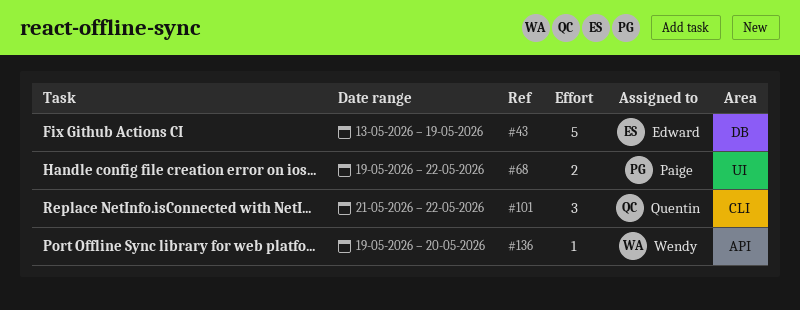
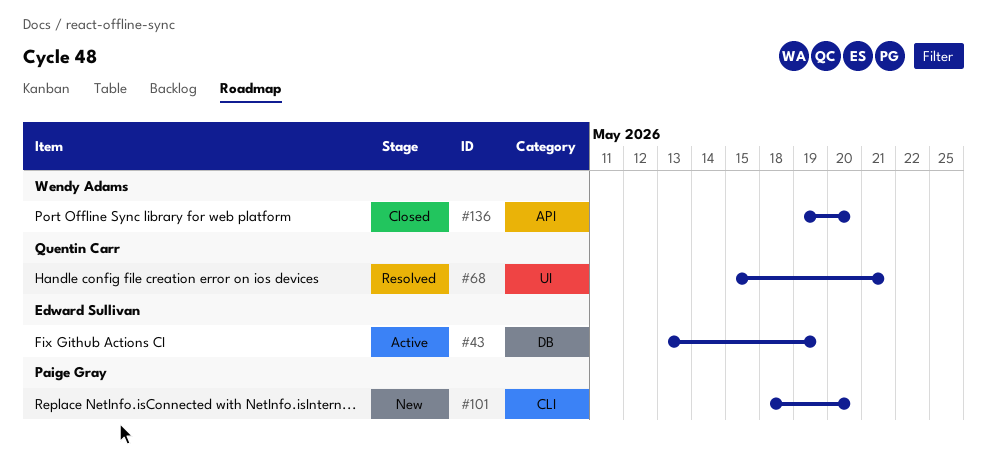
#68, owner: Paige Gray -> Quentin Carr
#68, start: May 19 -> May 15
#68, due: May 22 -> May 21
#101, owner: Quentin Carr -> Paige Gray
#101, start: May 21 -> May 18
#101, due: May 22 -> May 20

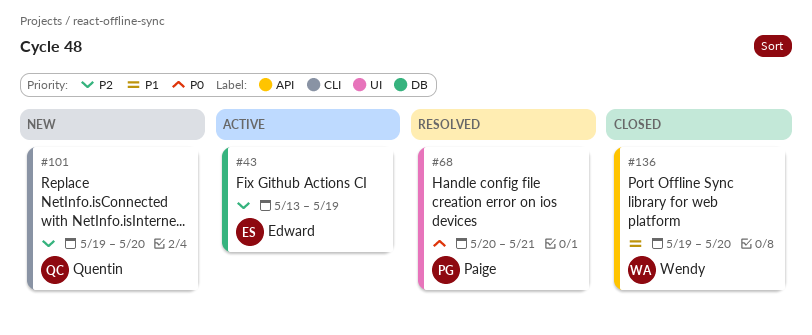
#68, owner: Quentin Carr -> Paige Gray
#68, start: May 15 -> May 20
#101, owner: Paige Gray -> Quentin Carr
#101, start: May 18 -> May 19

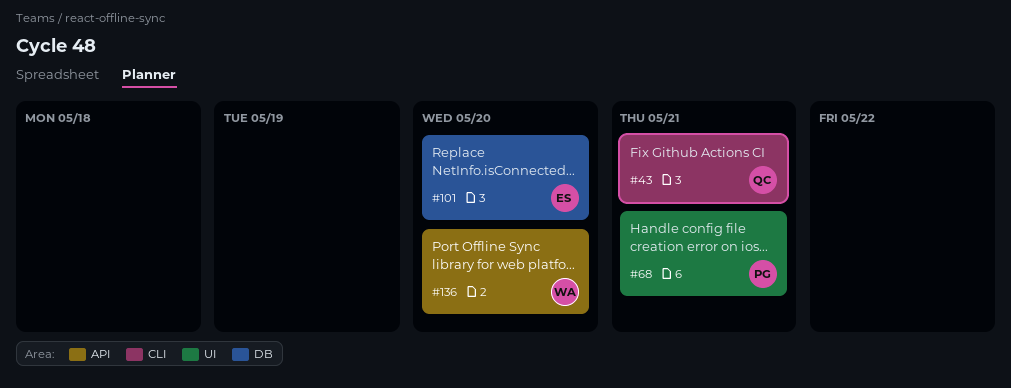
#43, owner: Edward -> Quentin
#43, label: DB -> CLI
#43, due: May 19 -> May 21
#101, owner: Quentin -> Edward
#101, label: CLI -> DB

